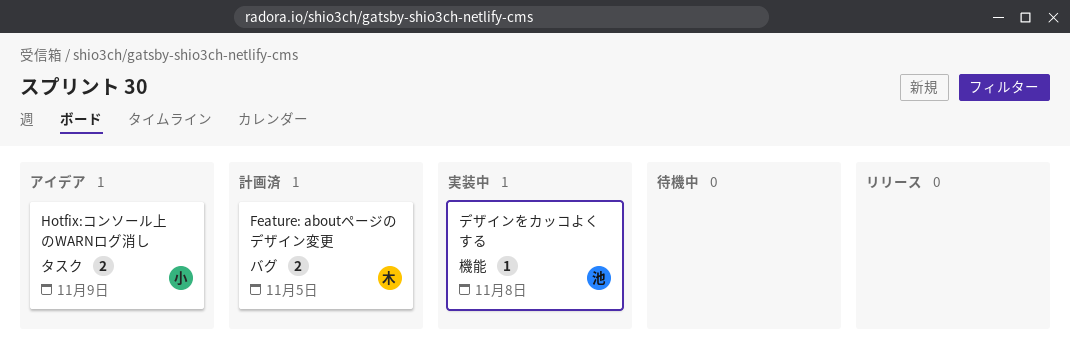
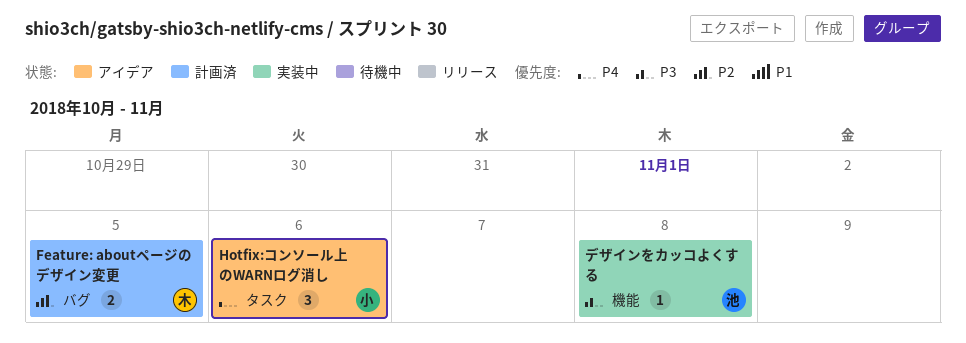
Hotfix:コンソール上のWARNログ消し, estimate: 2 -> 3
Hotfix:コンソール上のWARNログ消し, due: Nov 9 -> Nov 6

